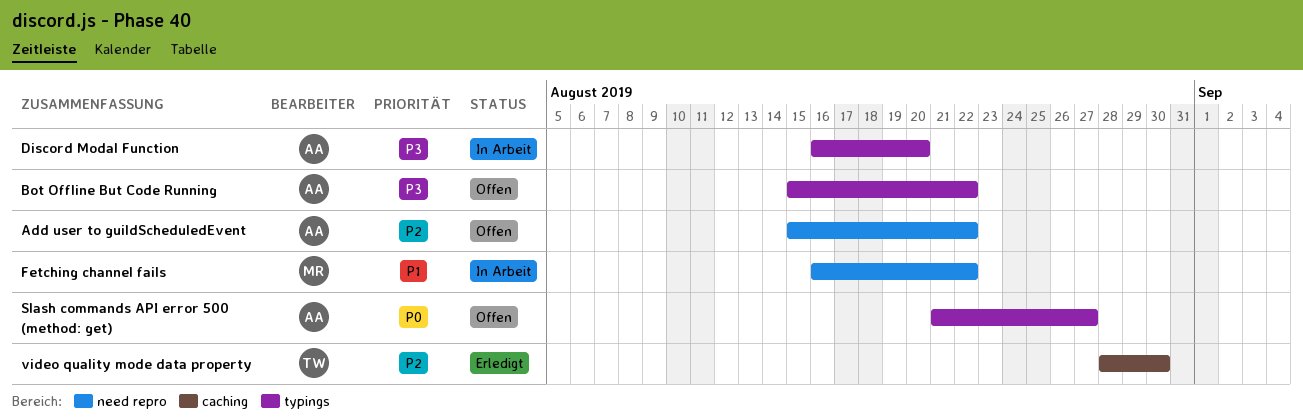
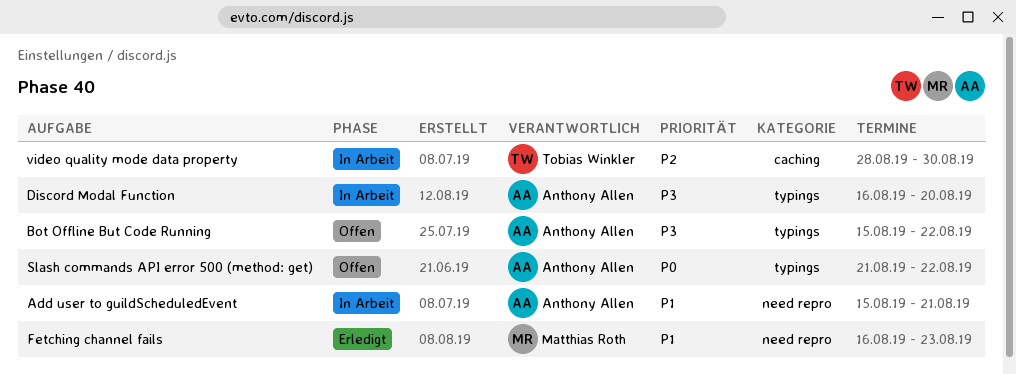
Add user to guildScheduledEvent, status: Offen -> In Arbeit
Add user to guildScheduledEvent, priority: P2 -> P1
Add user to guildScheduledEvent, due: Aug 22 -> Aug 21
Fetching channel fails, status: In Arbeit -> Erledigt
Fetching channel fails, due: Aug 22 -> Aug 23
Slash commands API error 500 (method: get), due: Aug 27 -> Aug 22
video quality mode data property, status: Erledigt -> In Arbeit

